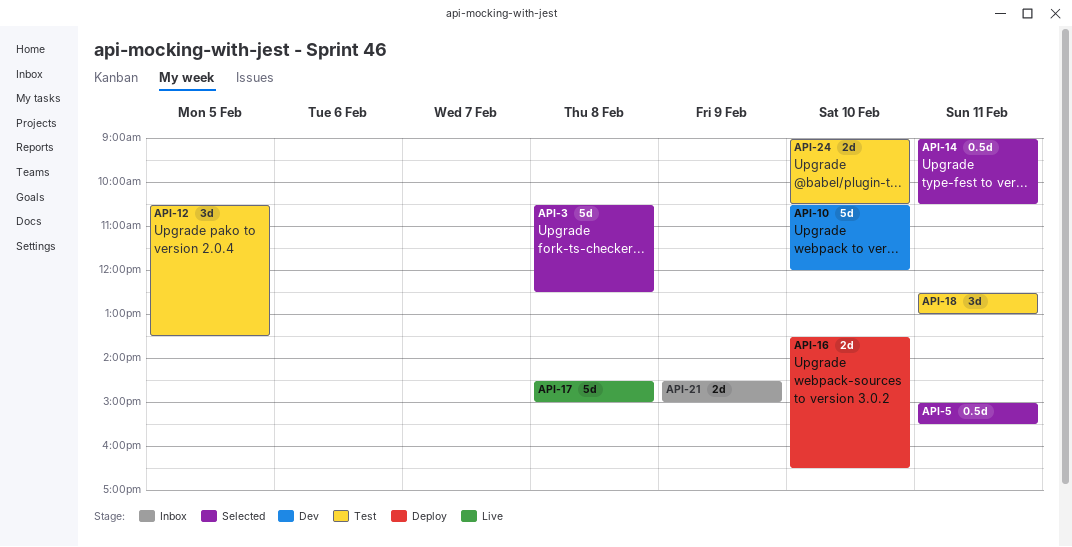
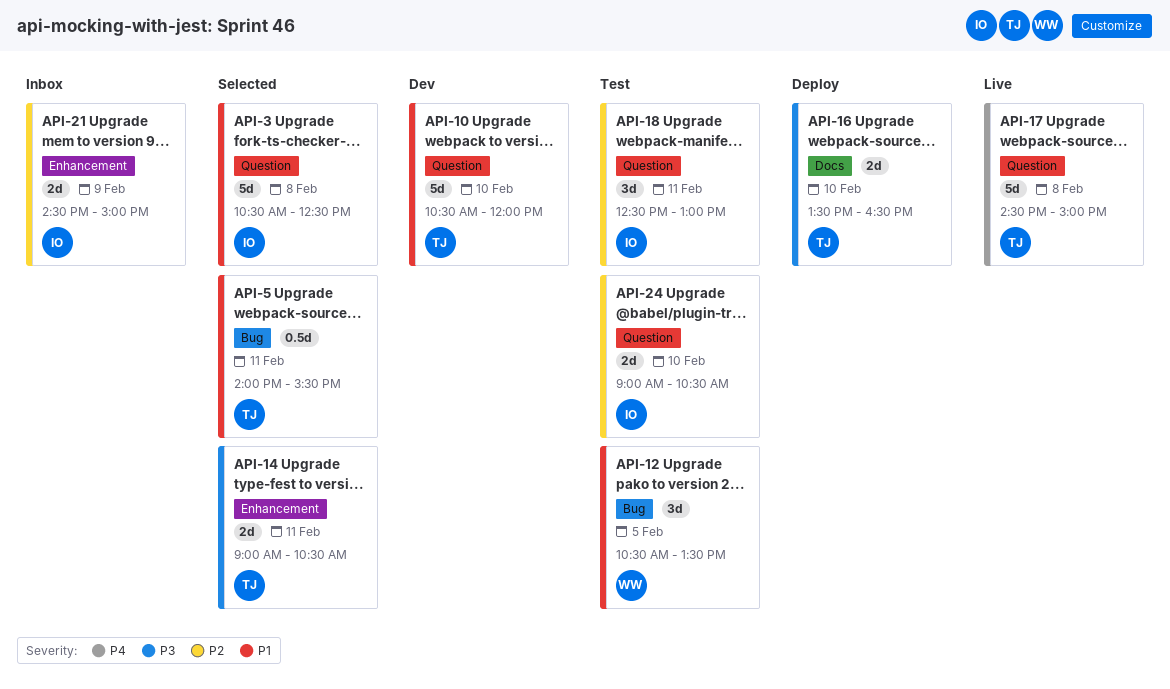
API-5, begins: 15:00 -> 14:00
API-14, estimate: 0.5d -> 2d

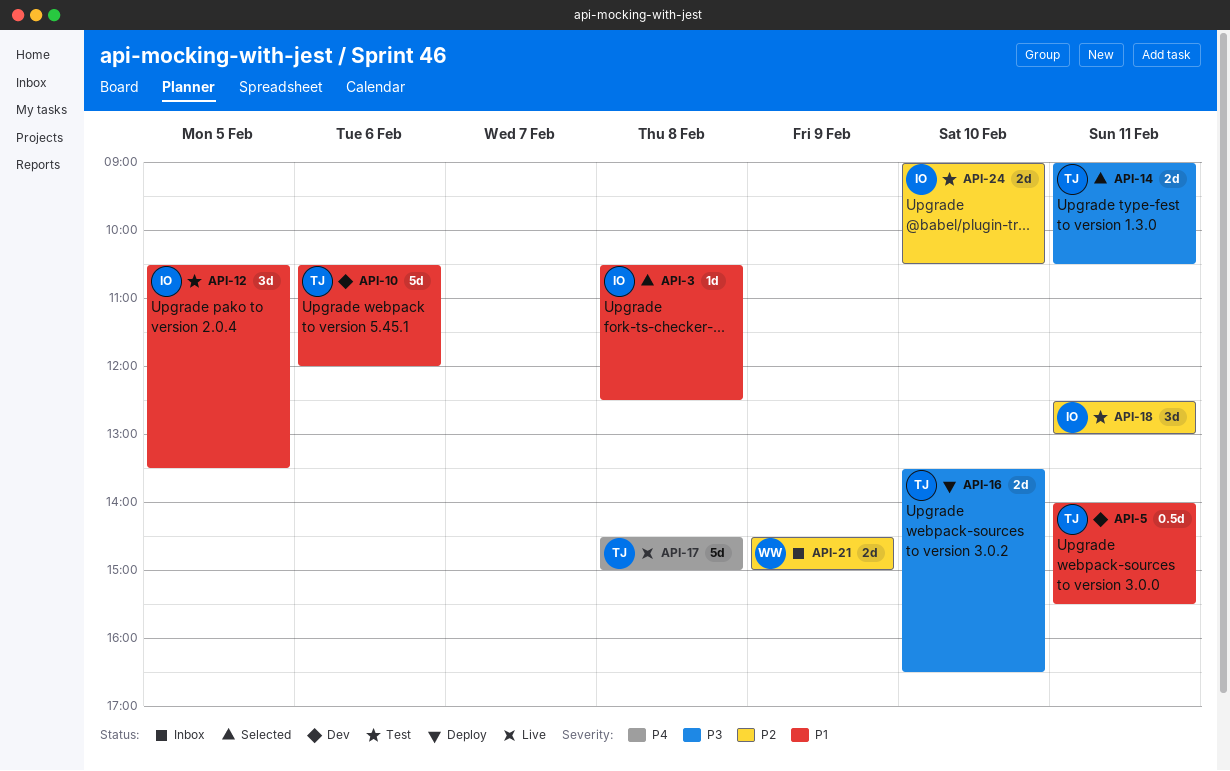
API-3, estimate: 5d -> 1d
API-5, status: Selected -> Dev
API-10, day: Feb 10 -> Feb 6
API-12, owner: WW -> IO
API-21, owner: IO -> WW

